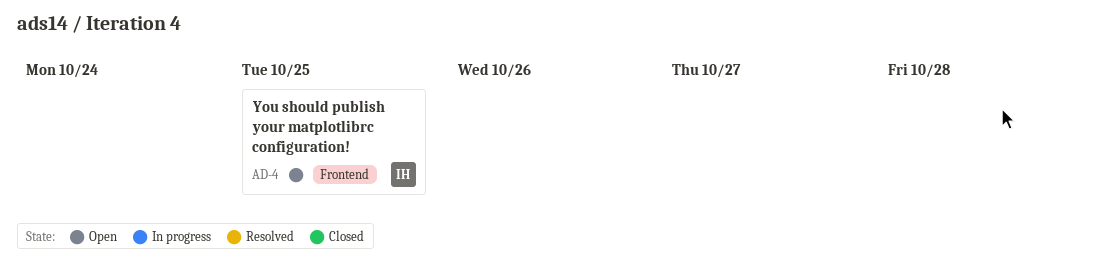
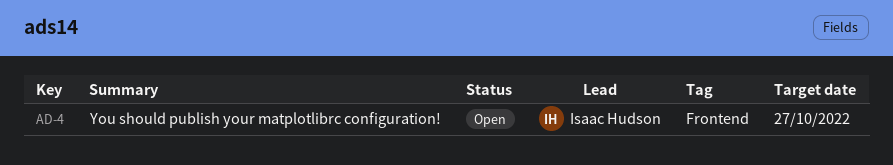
AD-4, due: Oct 25 -> Oct 27

